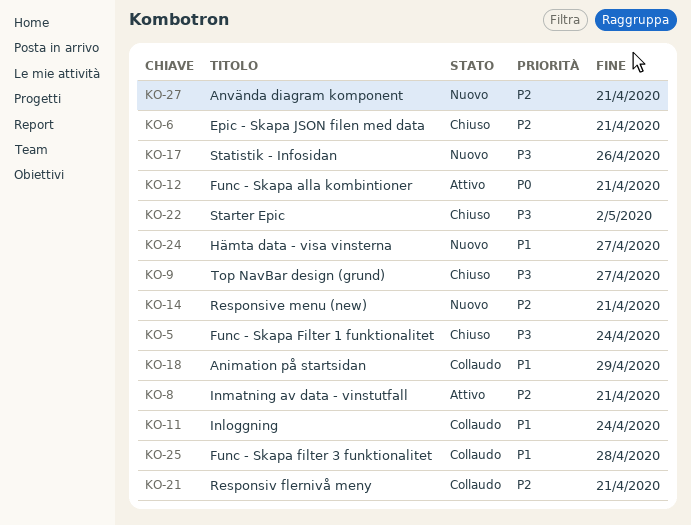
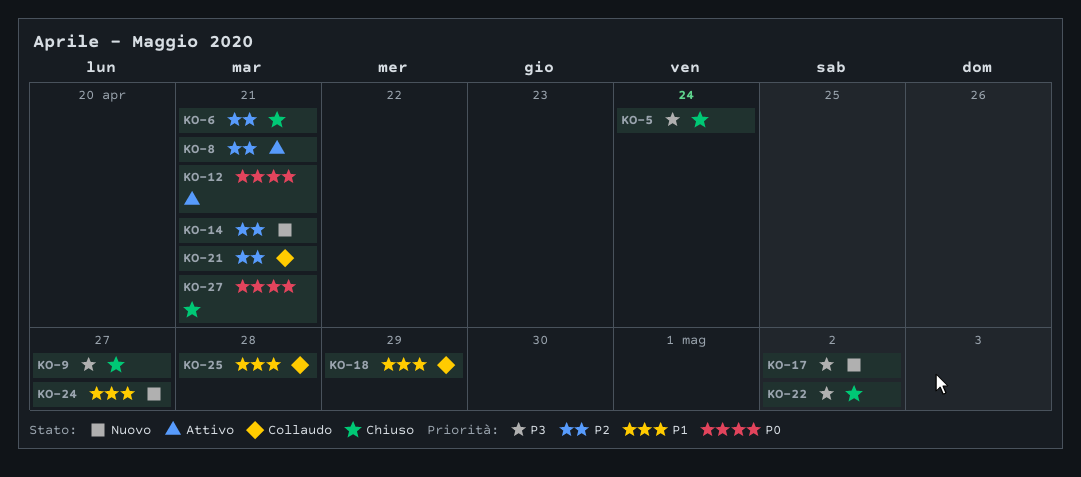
KO-11: present -> none
KO-17, due: Apr 26 -> May 2
KO-27, status: Nuovo -> Chiuso
KO-27, priority: P2 -> P0

